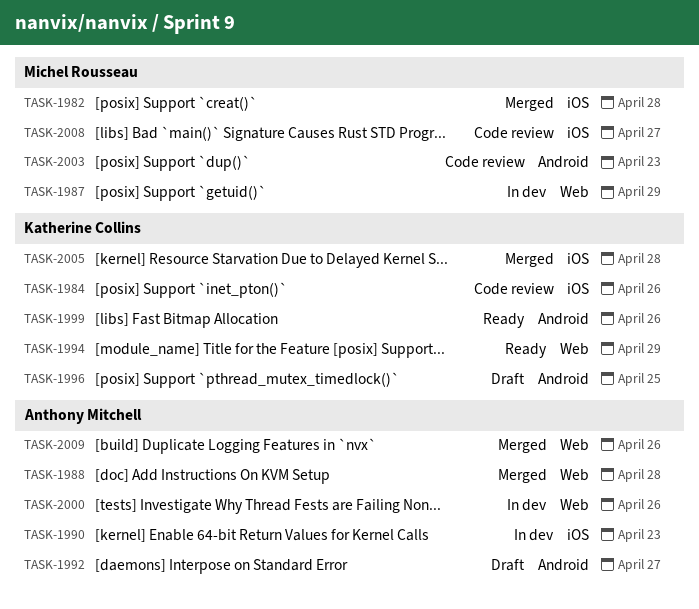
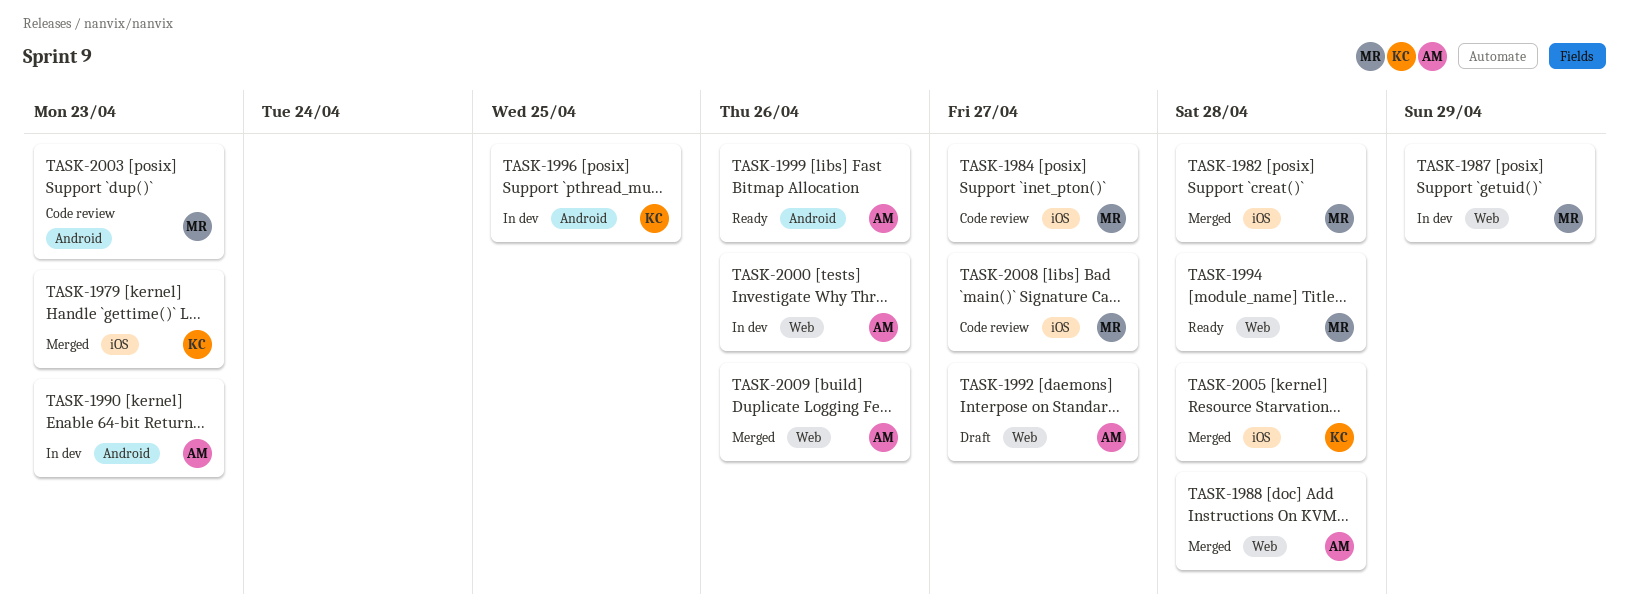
TASK-1979: none -> present
TASK-1984, owner: Katherine Collins -> Michel Rousseau
TASK-1984, due: Apr 26 -> Apr 27
TASK-1990, label: iOS -> Android
TASK-1992, label: Android -> Web
TASK-1994, owner: Katherine Collins -> Michel Rousseau
TASK-1994, due: Apr 29 -> Apr 28
TASK-1996, status: Draft -> In dev
TASK-1999, owner: Katherine Collins -> Anthony Mitchell

